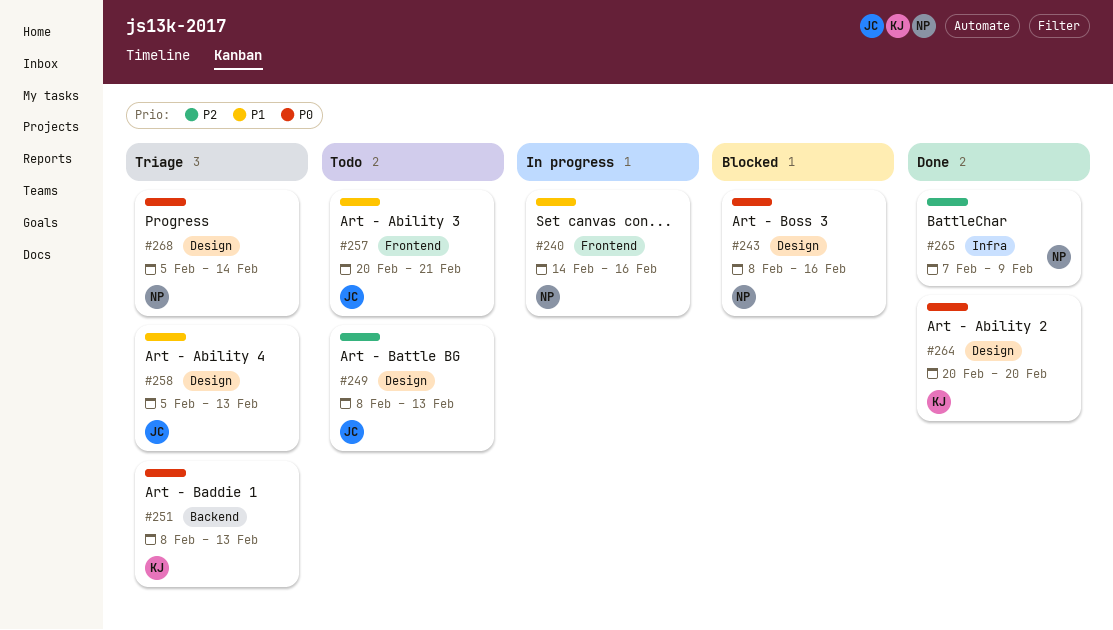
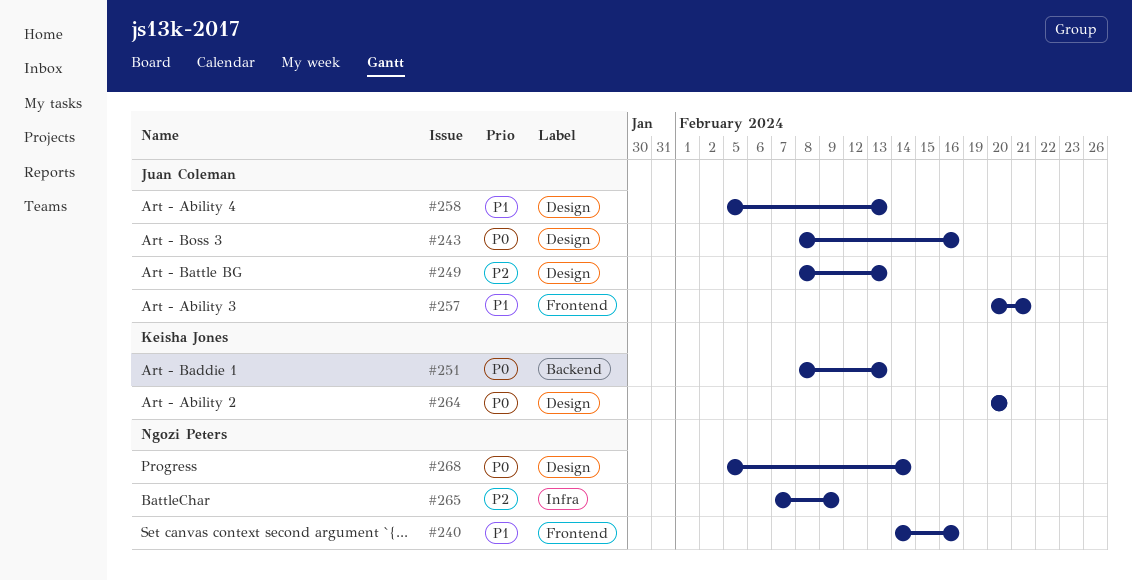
#243, owner: Ngozi Peters -> Juan Coleman

